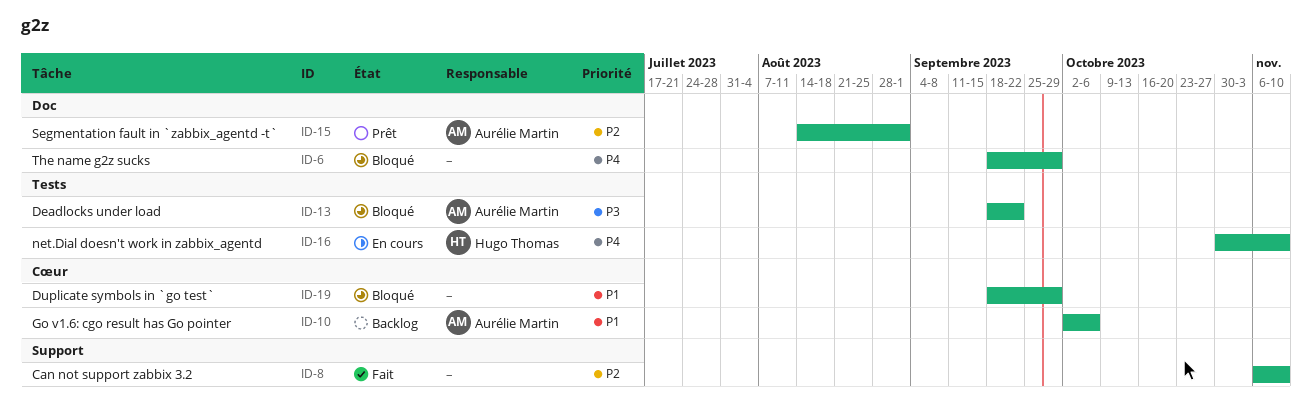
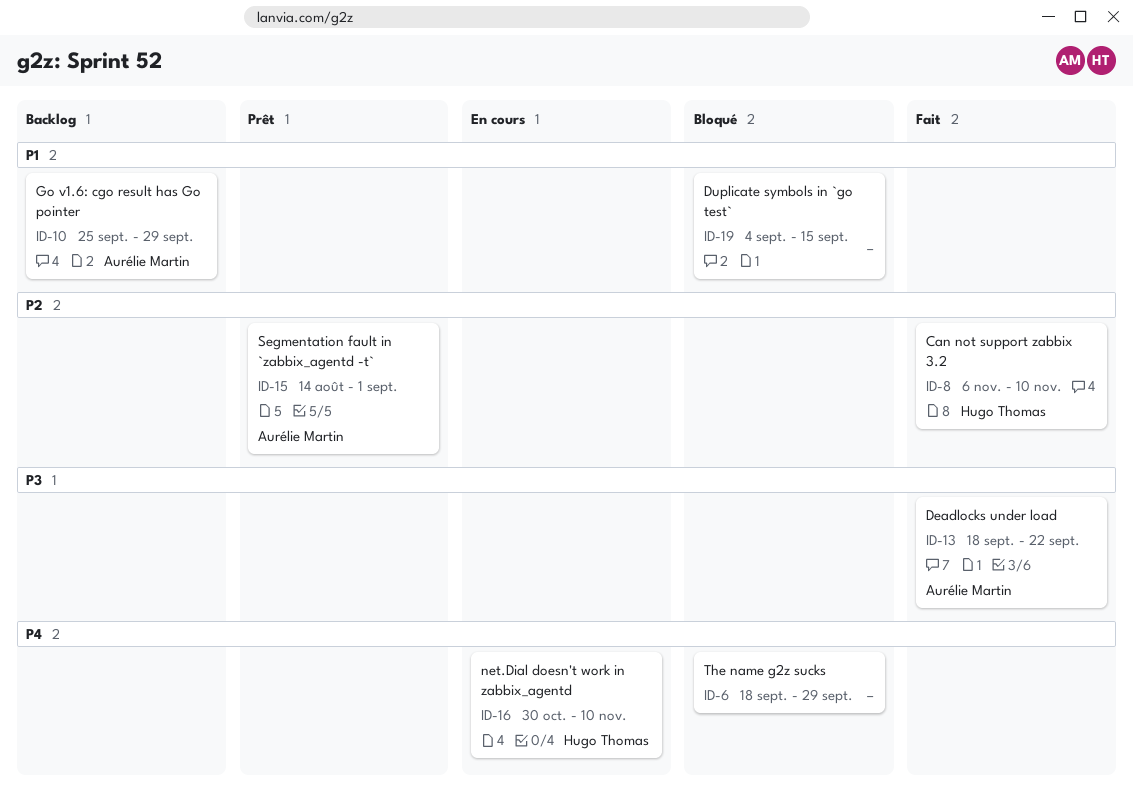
ID-8, owner: none -> Hugo Thomas
ID-10, start: Oct 2 -> Sep 25
ID-10, due: Oct 6 -> Sep 29
ID-13, status: Bloqué -> Fait
ID-19, start: Sep 18 -> Sep 4
ID-19, due: Sep 29 -> Sep 15

